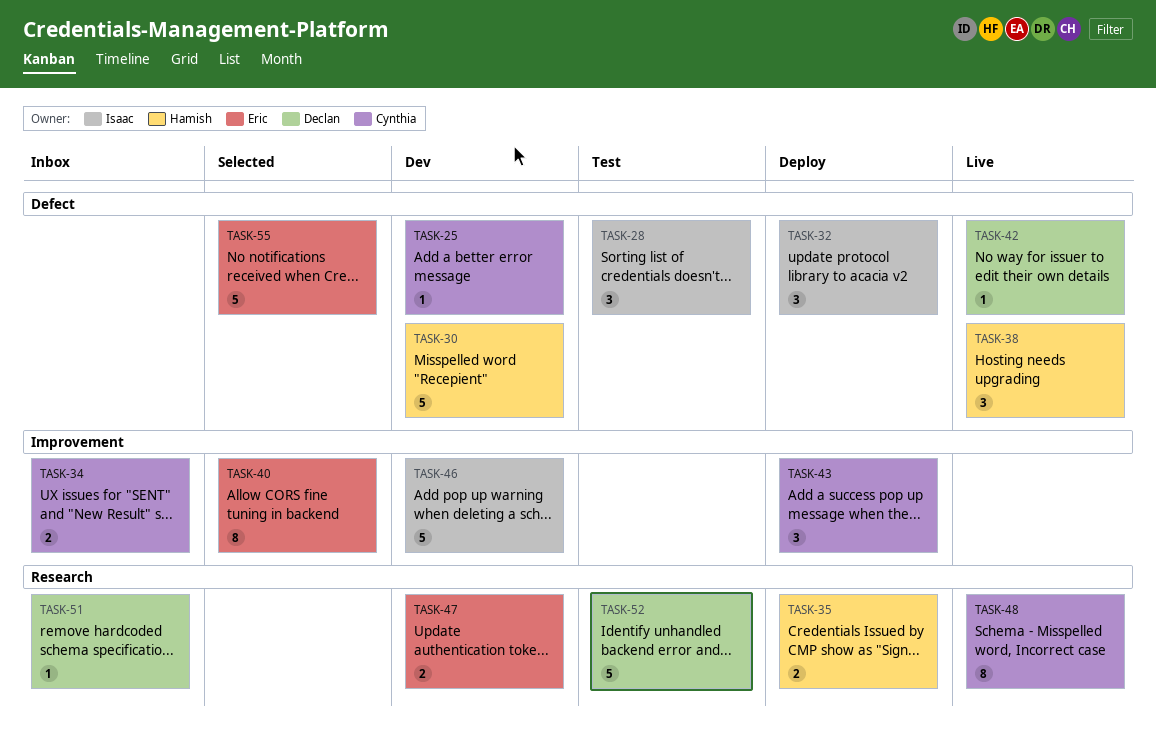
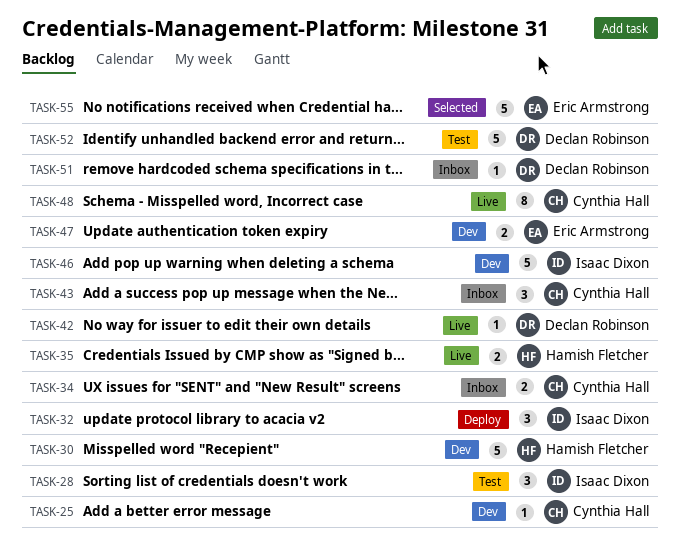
TASK-35, status: Deploy -> Live
TASK-38: present -> none
TASK-40: present -> none
TASK-43, status: Deploy -> Inbox

